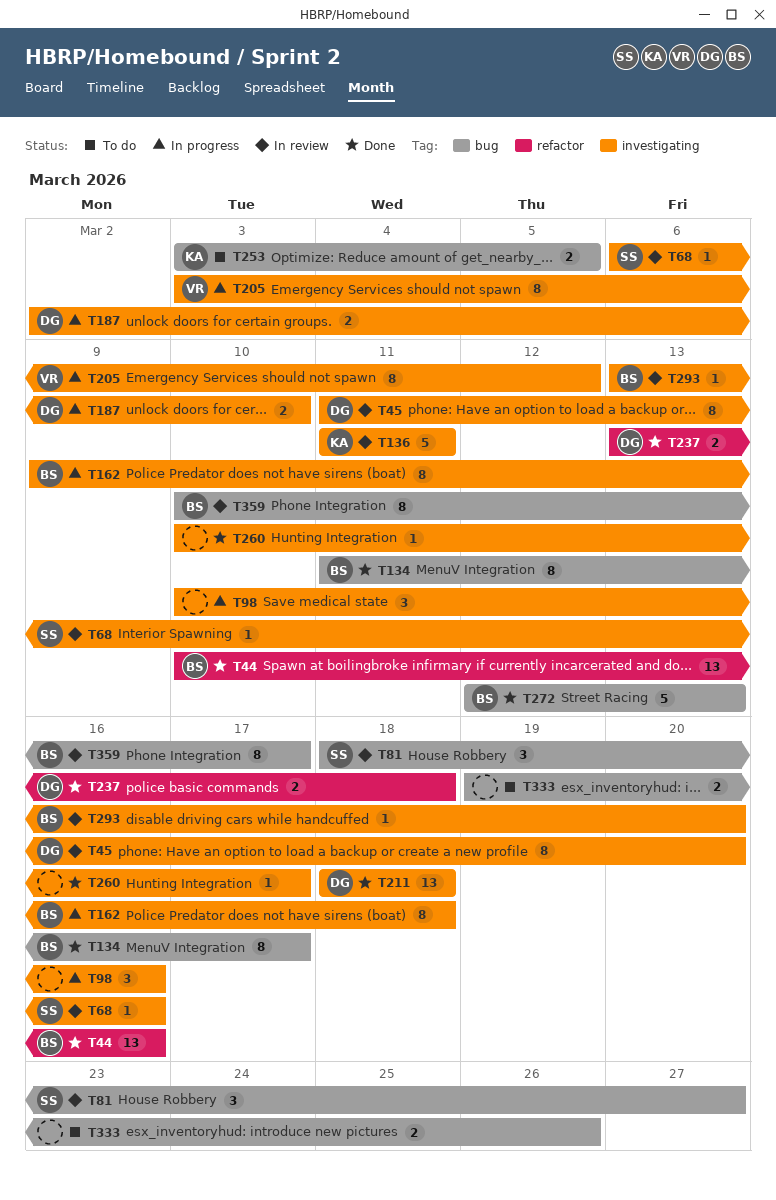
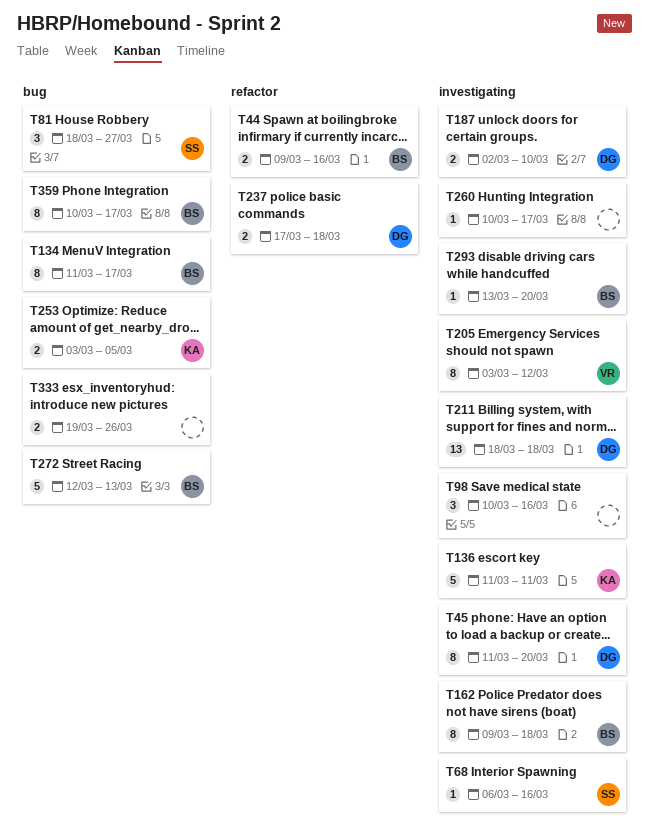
T44, estimate: 13 -> 2
T44, start: Mar 10 -> Mar 9
T237, start: Mar 13 -> Mar 17

